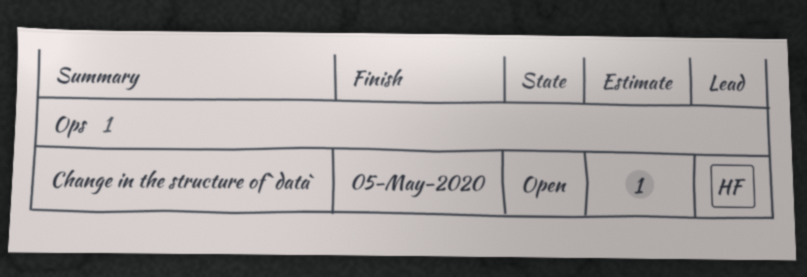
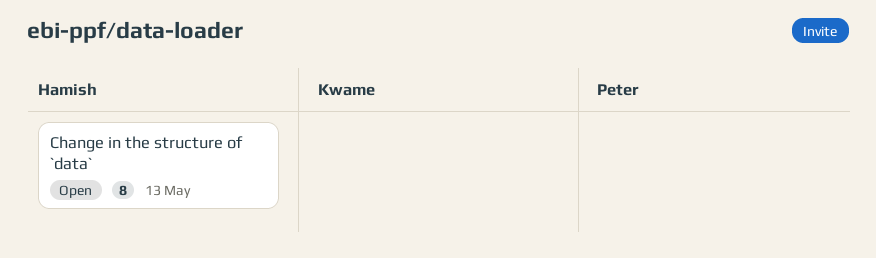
Change in the structure of `data`, estimate: 1 -> 8
Change in the structure of `data`, due: May 5 -> May 13

